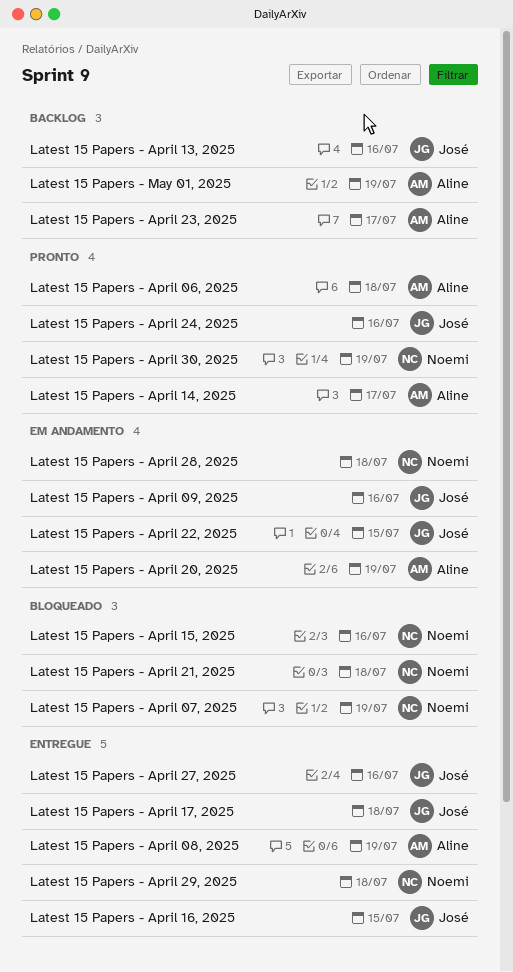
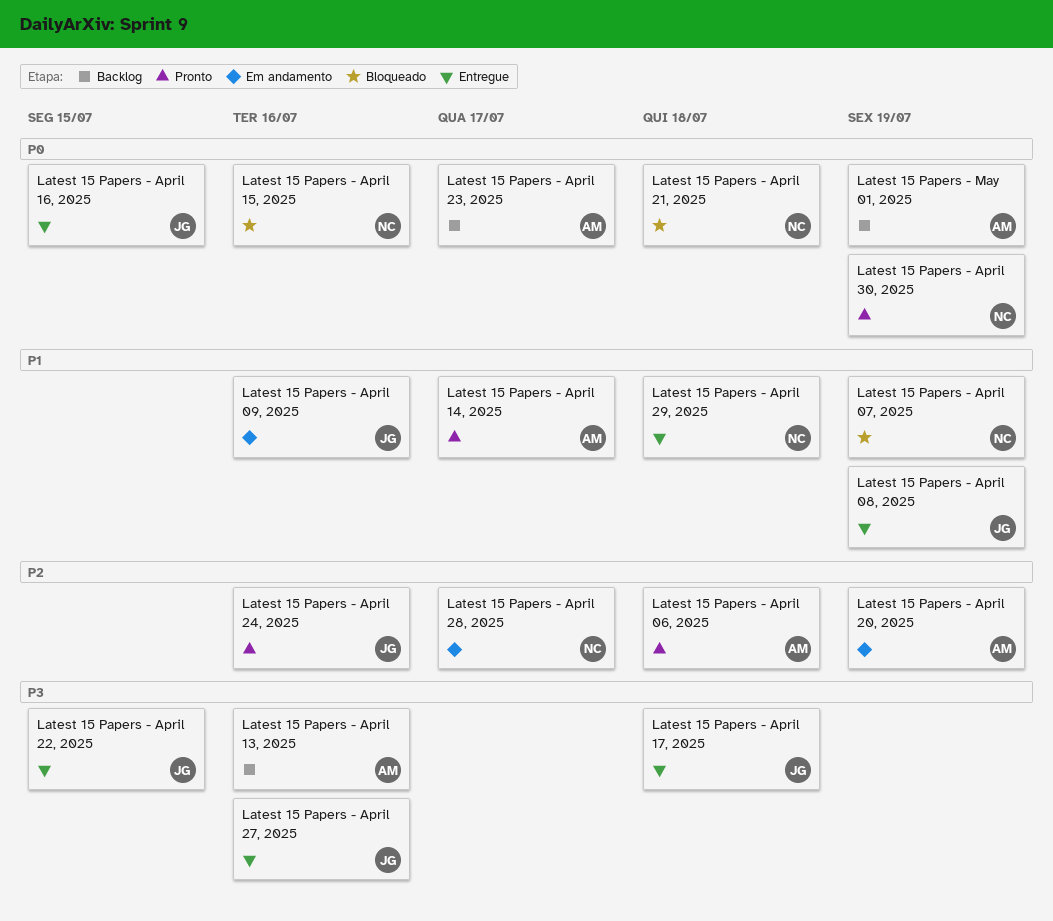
Latest 15 Papers - April 08, 2025, owner: Aline -> José
Latest 15 Papers - April 13, 2025, owner: José -> Aline
Latest 15 Papers - April 22, 2025, status: Em andamento -> Entregue
Latest 15 Papers - April 28, 2025, due: Jul 18 -> Jul 17

